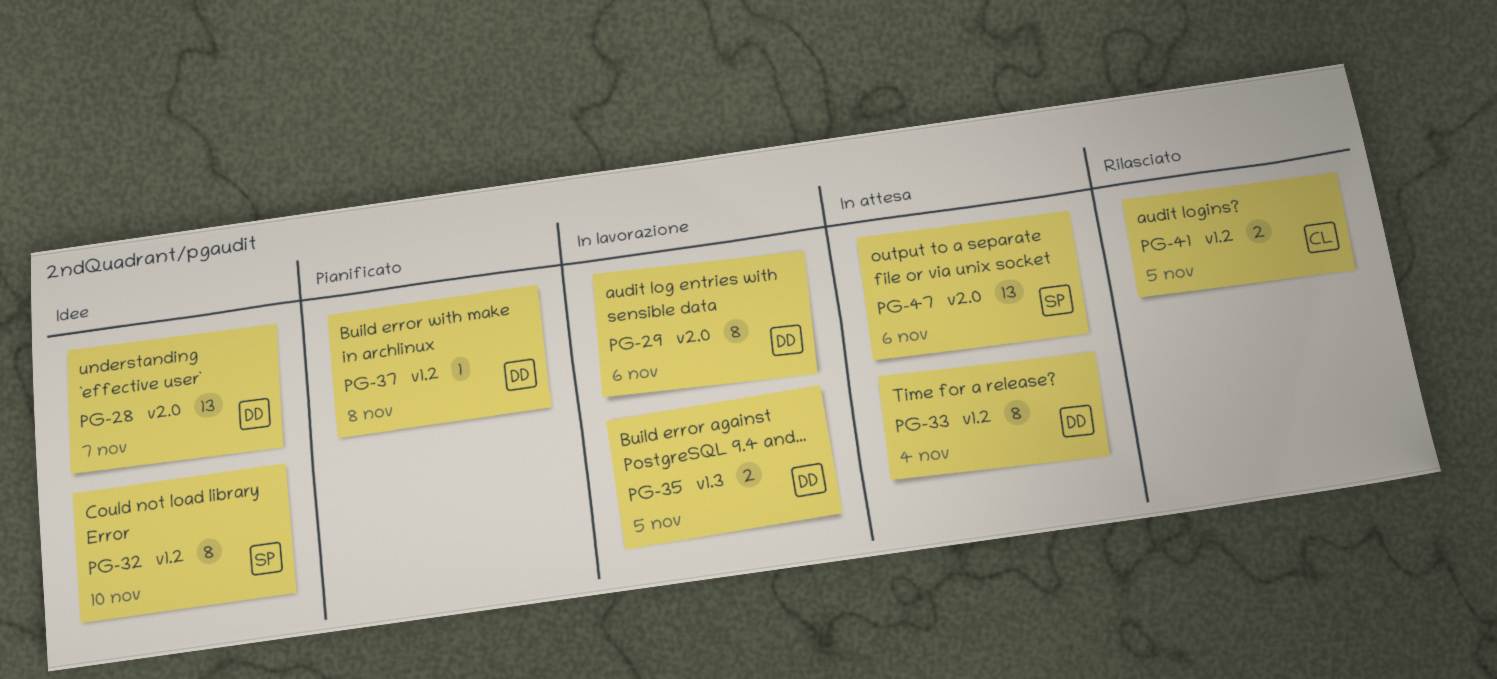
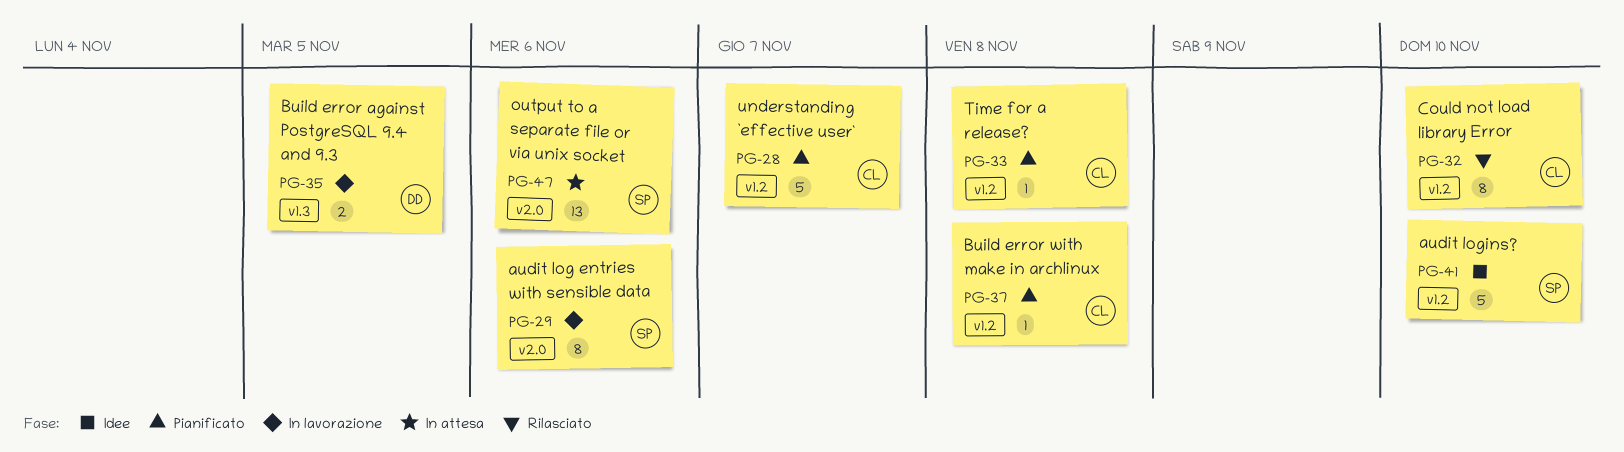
PG-28, status: Idee -> Pianificato
PG-28, owner: DD -> CL
PG-28, label: v2.0 -> v1.2
PG-28, estimate: 13 -> 5
PG-29, owner: DD -> SP
PG-32, status: Idee -> Rilasciato
PG-32, owner: SP -> CL
PG-33, status: In attesa -> Pianificato
PG-33, owner: DD -> CL
PG-33, estimate: 8 -> 1
PG-33, due: Nov 4 -> Nov 8
PG-37, owner: DD -> CL
PG-41, status: Rilasciato -> Idee
PG-41, owner: CL -> SP
PG-41, estimate: 2 -> 5
PG-41, due: Nov 5 -> Nov 10

